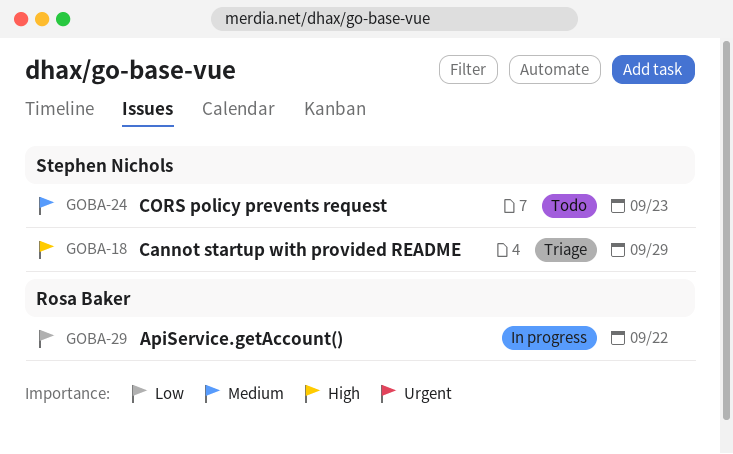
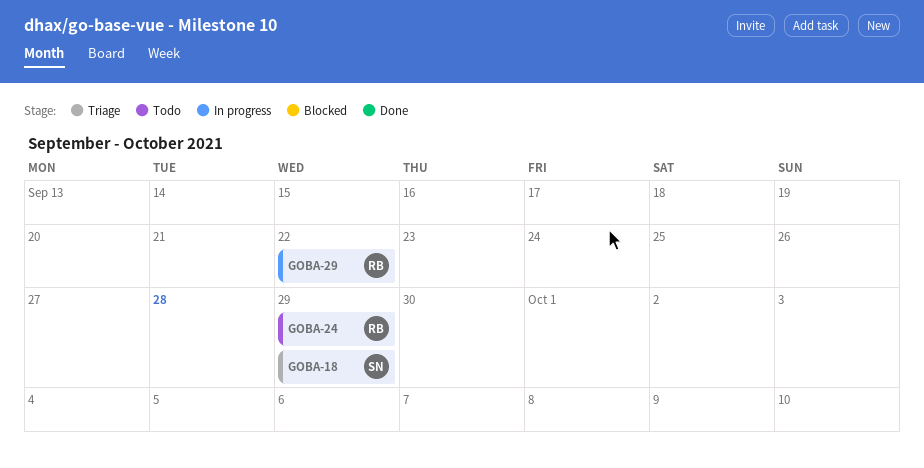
GOBA-24, owner: Stephen Nichols -> Rosa Baker
GOBA-24, due: Sep 23 -> Sep 29

